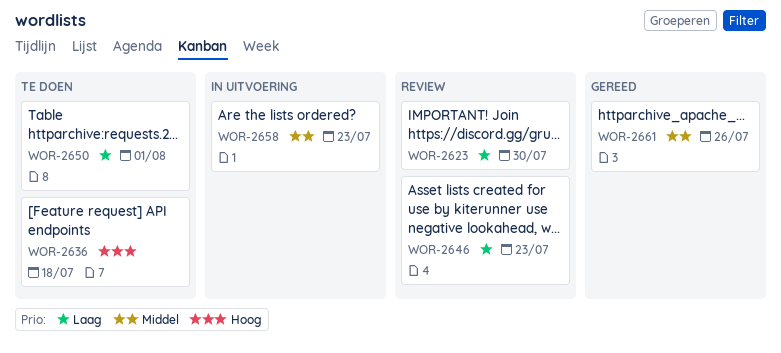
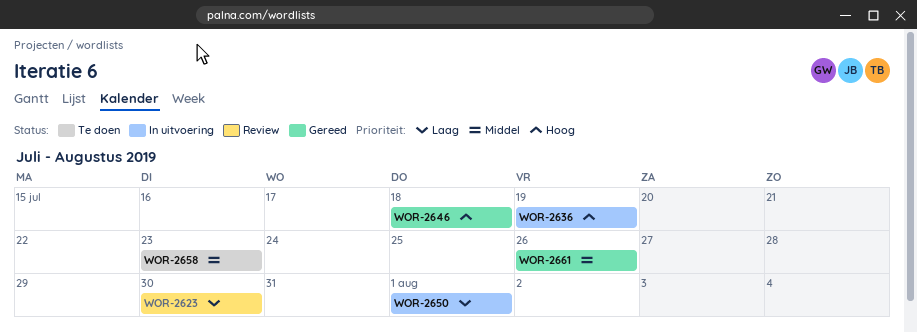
WOR-2636, status: Te doen -> In uitvoering
WOR-2636, due: Jul 18 -> Jul 19
WOR-2646, status: Review -> Gereed
WOR-2646, priority: Laag -> Hoog
WOR-2646, due: Jul 23 -> Jul 18
WOR-2650, status: Te doen -> In uitvoering
WOR-2658, status: In uitvoering -> Te doen

